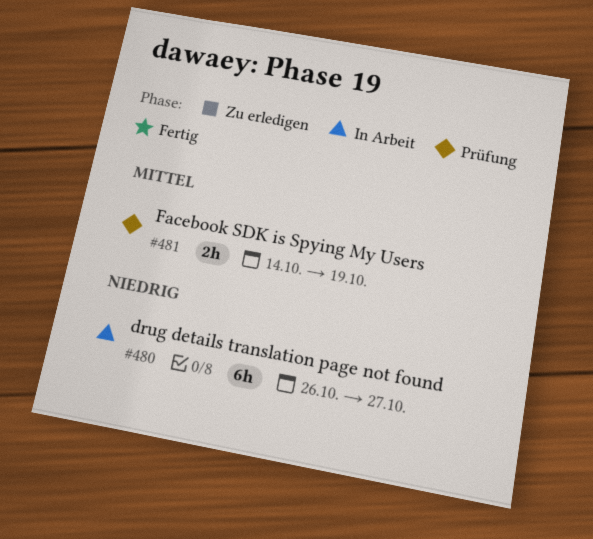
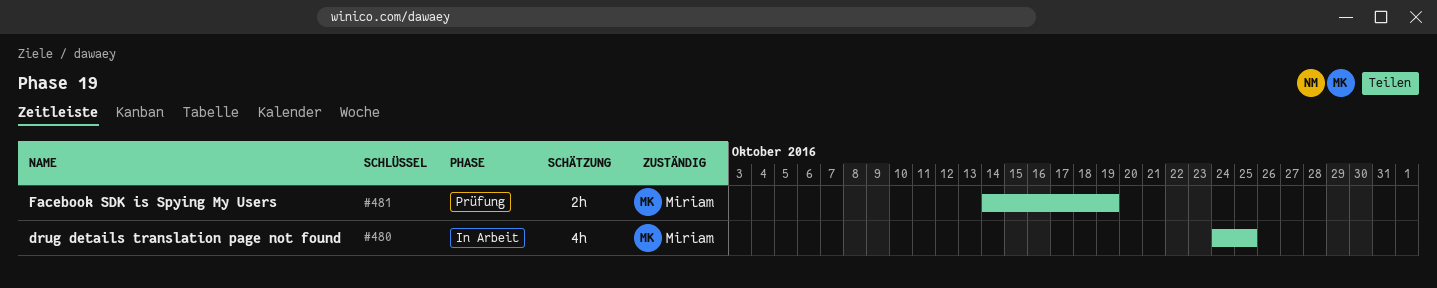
#480, estimate: 6h -> 4h
#480, start: Oct 26 -> Oct 24
#480, due: Oct 27 -> Oct 25

